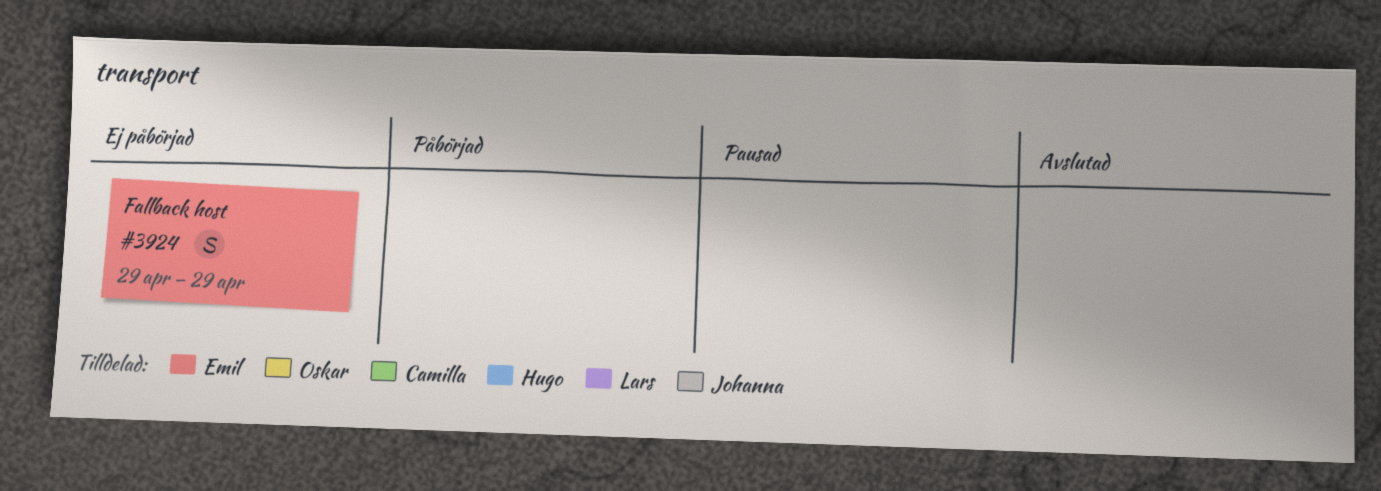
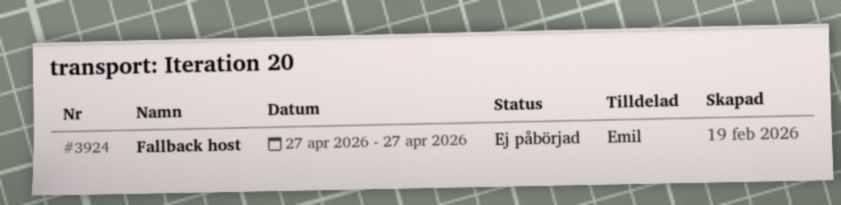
#3924, start: Apr 29 -> Apr 27
#3924, due: Apr 29 -> Apr 27

